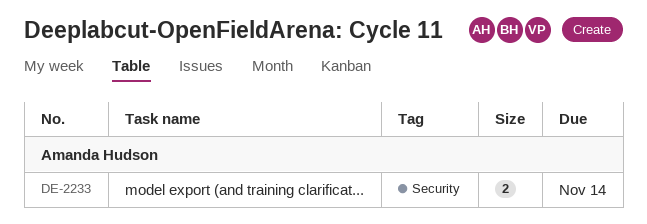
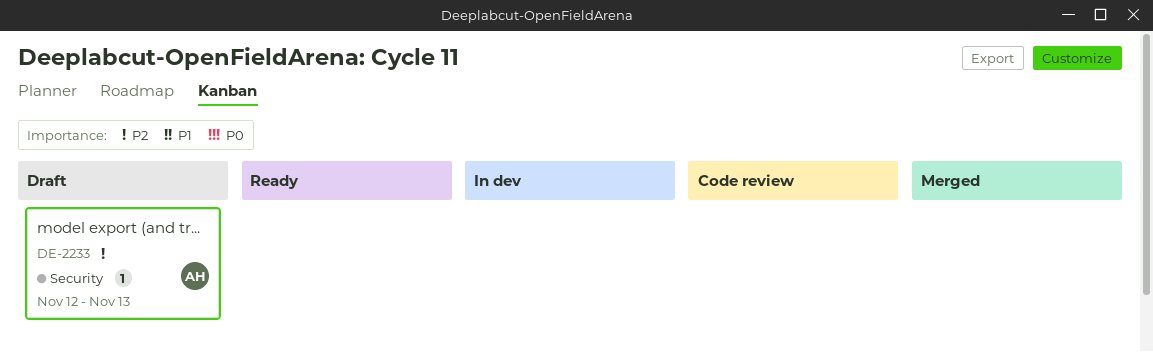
DE-2233, estimate: 2 -> 1
DE-2233, due: Nov 14 -> Nov 13

